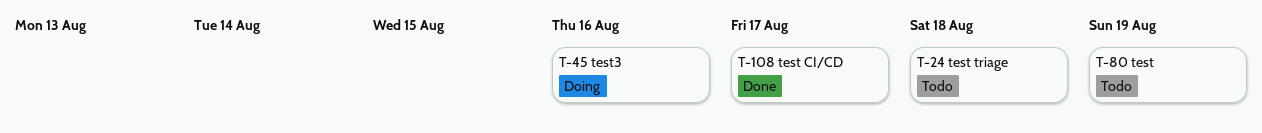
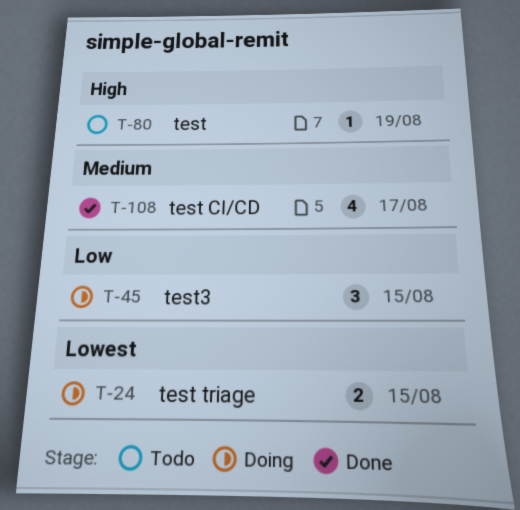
T-24, status: Todo -> Doing
T-24, due: Aug 18 -> Aug 15
T-45, due: Aug 16 -> Aug 15

